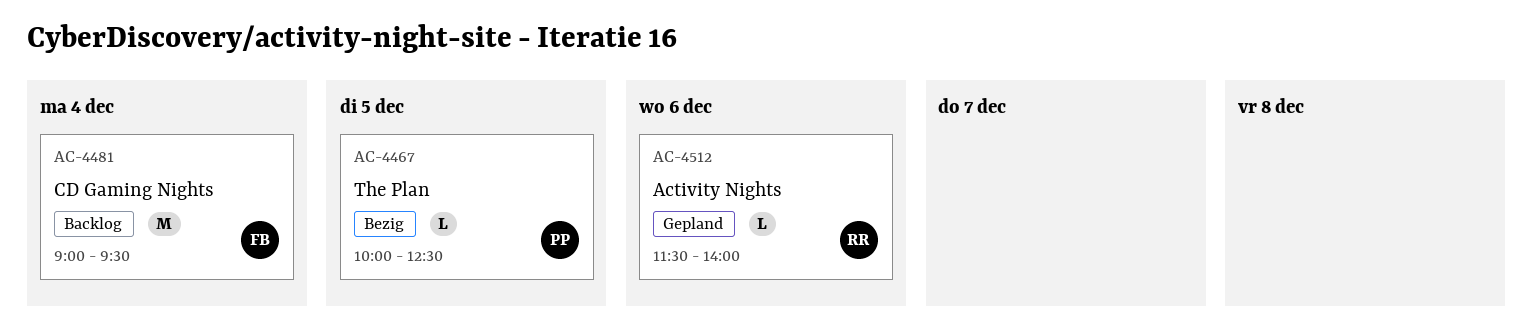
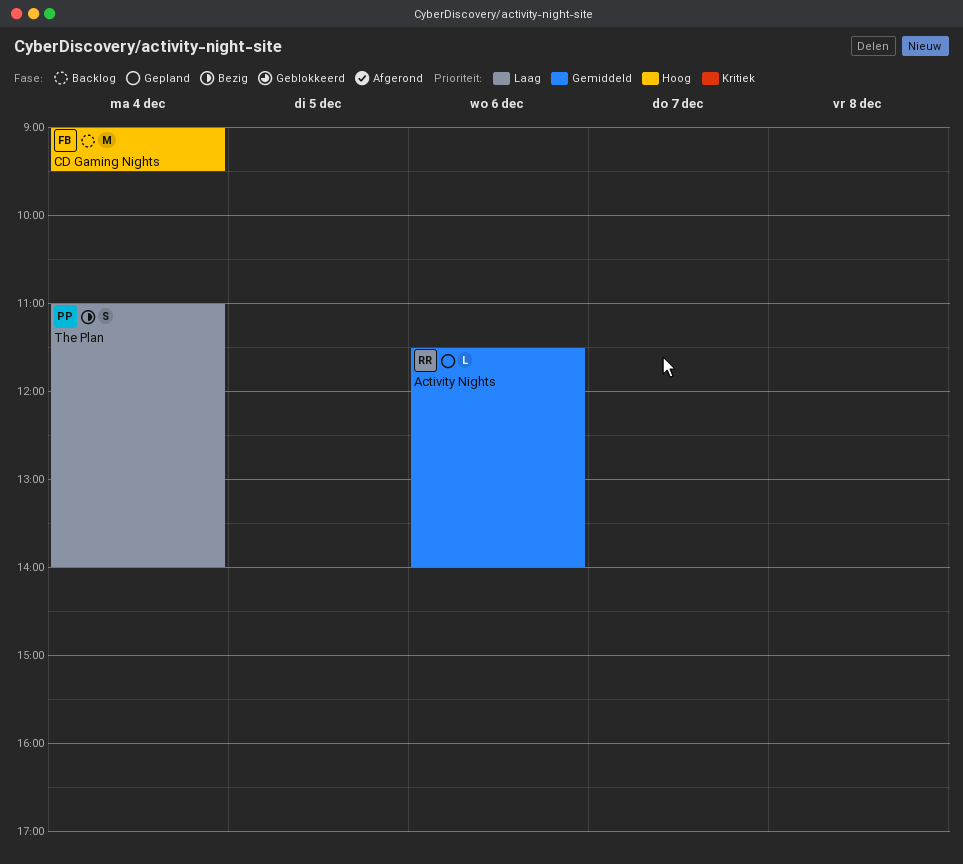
The Plan, estimate: L -> S
The Plan, day: Dec 5 -> Dec 4
The Plan, begins: 10:00 -> 11:00
The Plan, ends: 12:30 -> 14:00

